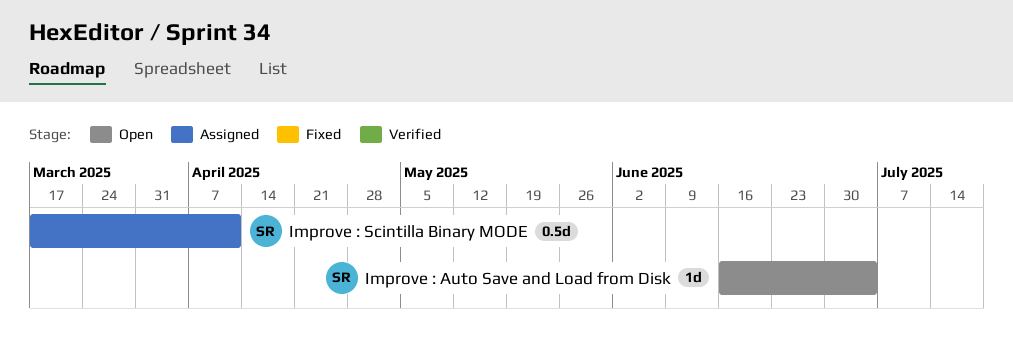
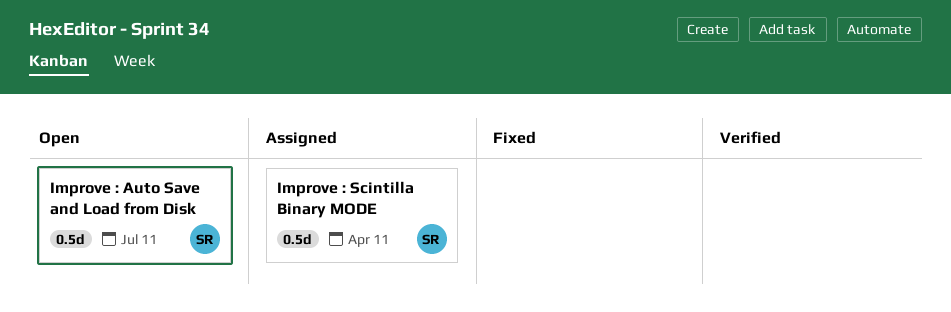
Improve : Auto Save and Load from Disk, estimate: 1d -> 0.5d
Improve : Auto Save and Load from Disk, due: Jul 4 -> Jul 11

